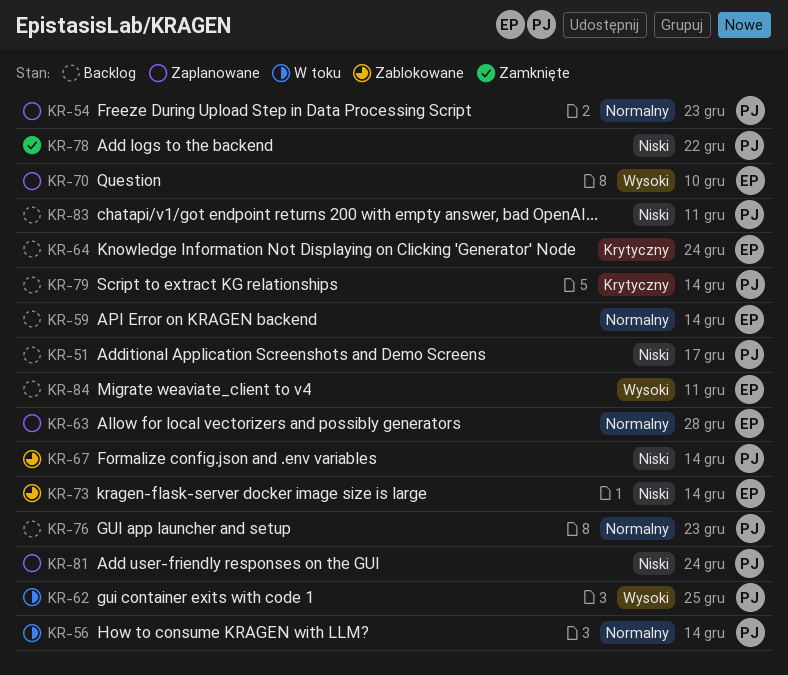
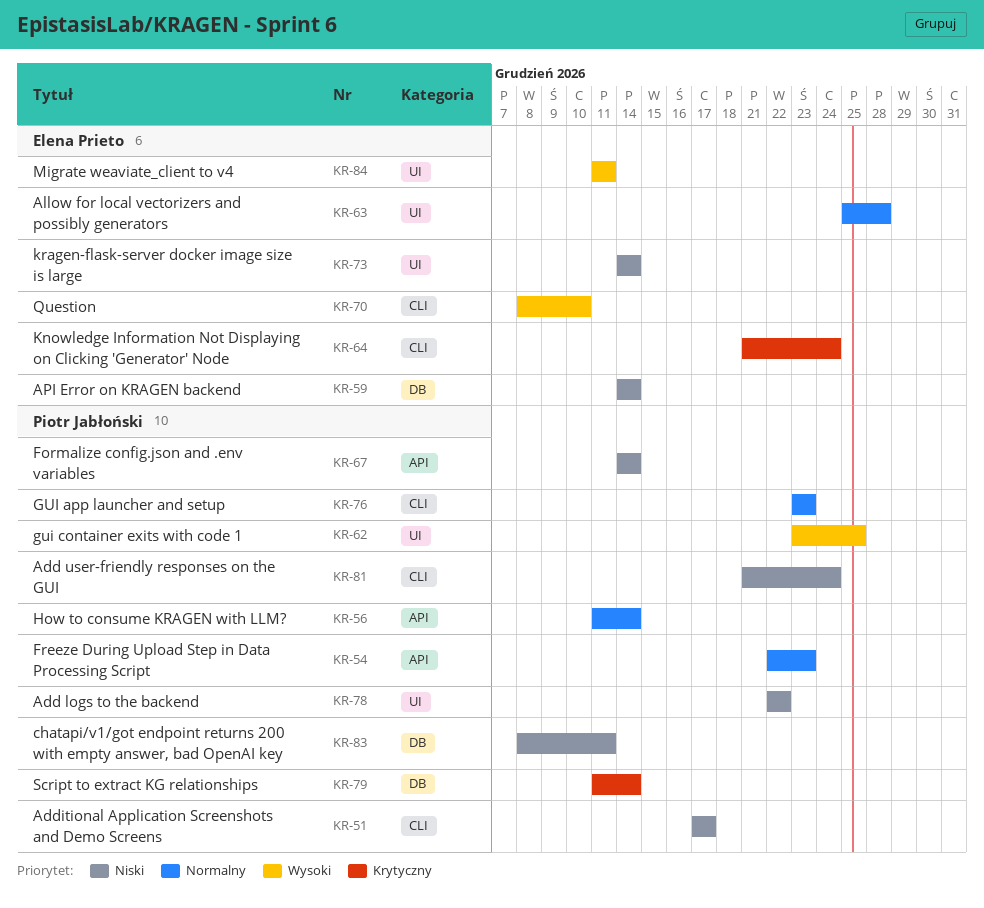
KR-59, priority: Normalny -> Niski

